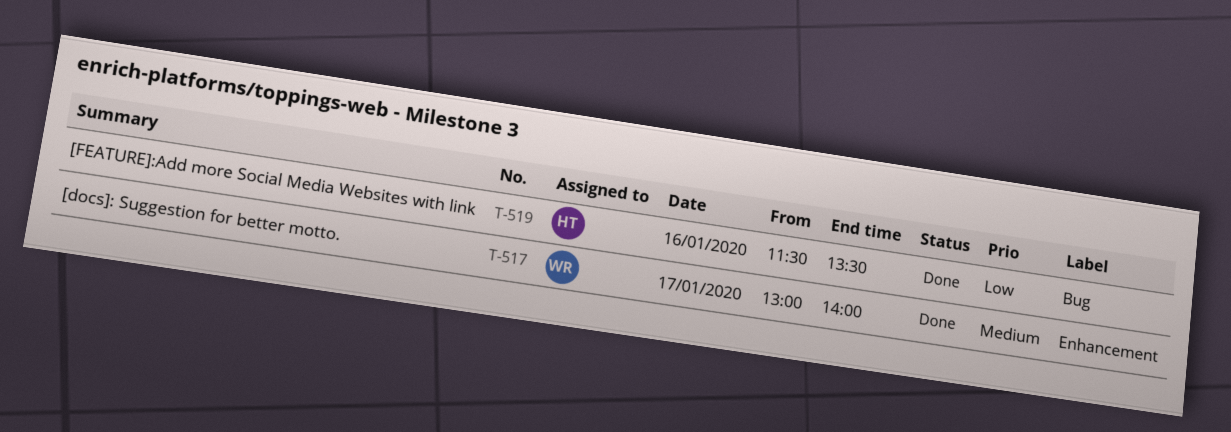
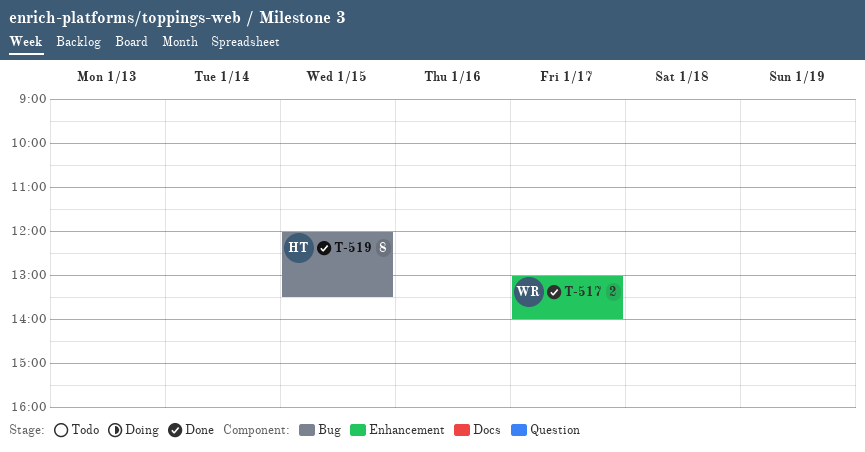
T-519, day: Jan 16 -> Jan 15
T-519, begins: 11:30 -> 12:00

